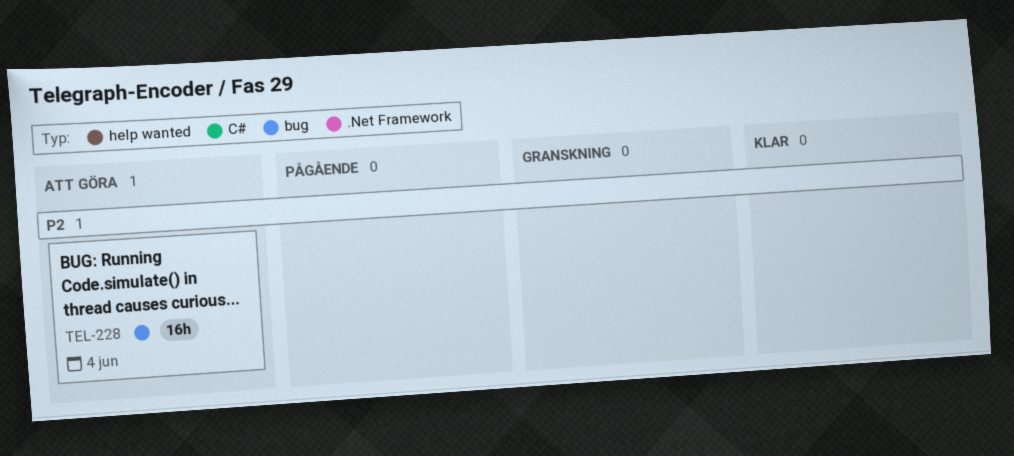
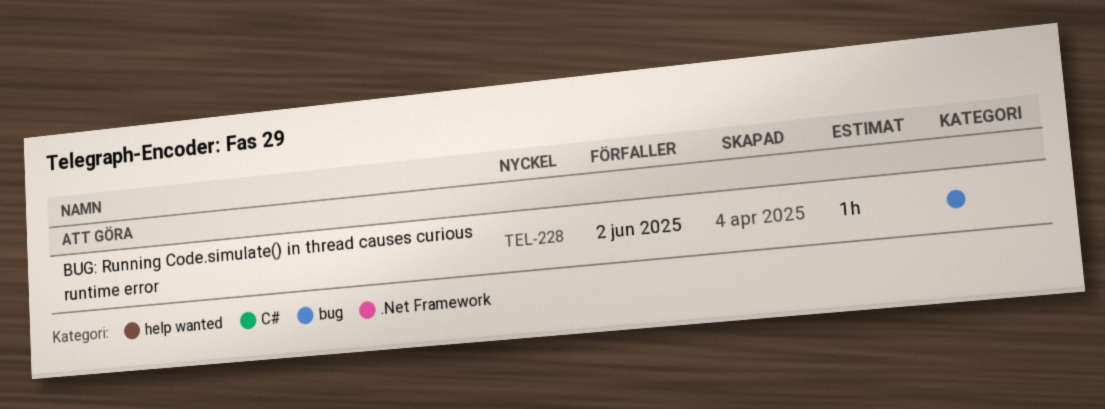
TEL-228, estimate: 16h -> 1h
TEL-228, due: Jun 4 -> Jun 2

